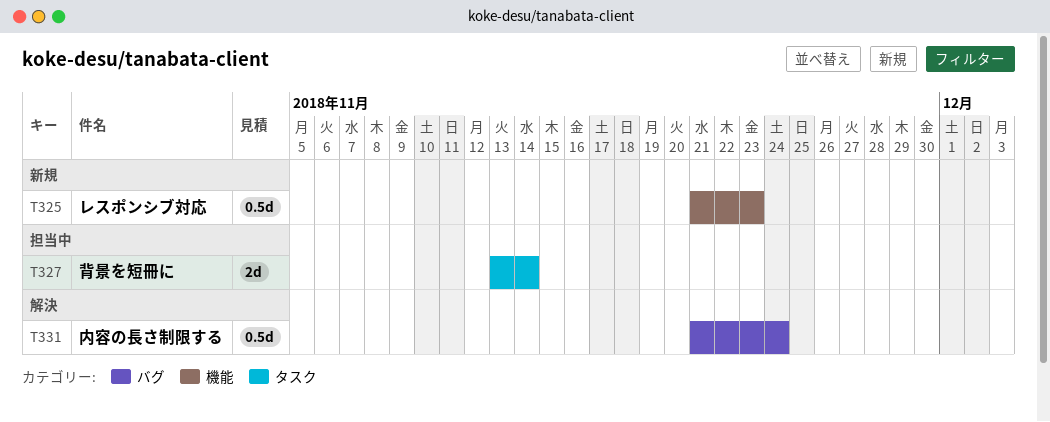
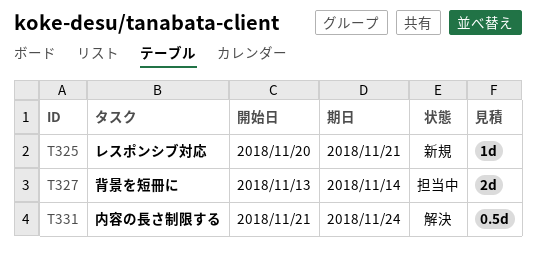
T325, estimate: 0.5d -> 1d
T325, start: Nov 21 -> Nov 20
T325, due: Nov 23 -> Nov 21

